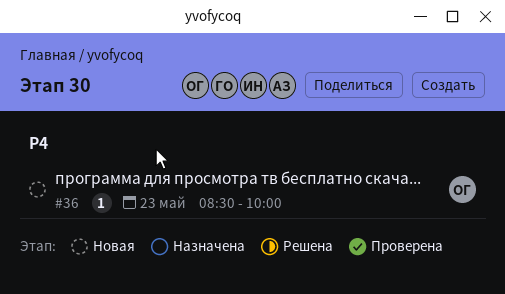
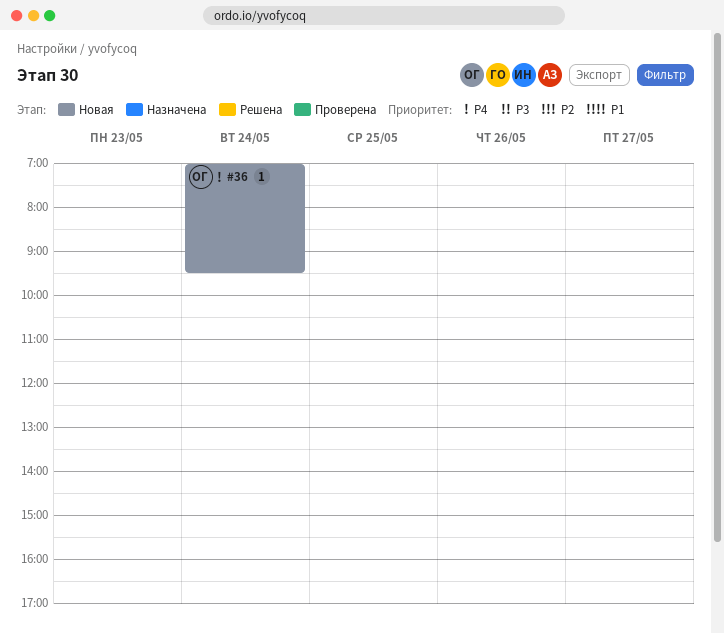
#36, day: May 23 -> May 24
#36, begins: 08:30 -> 07:00
#36, ends: 10:00 -> 09:30

